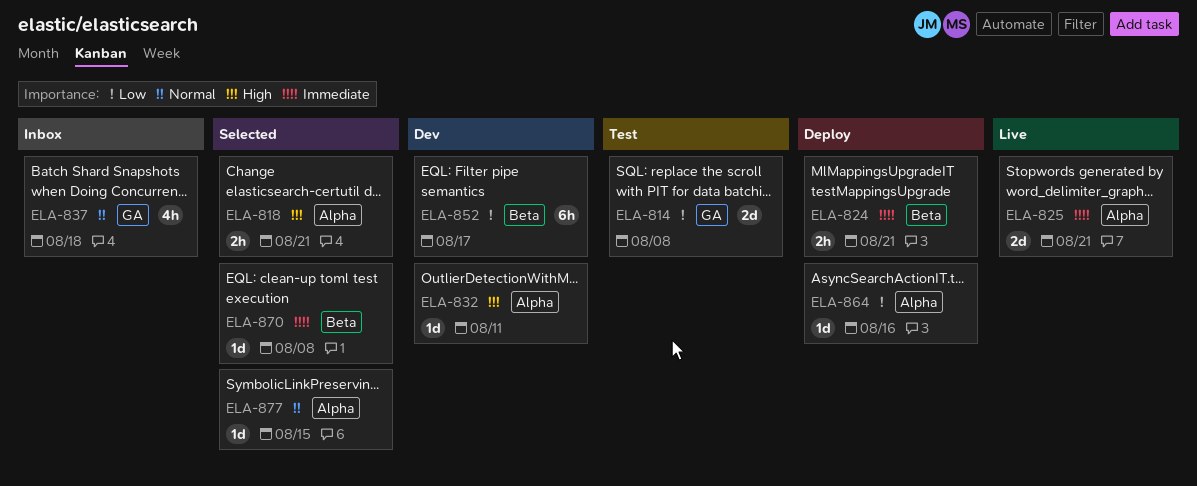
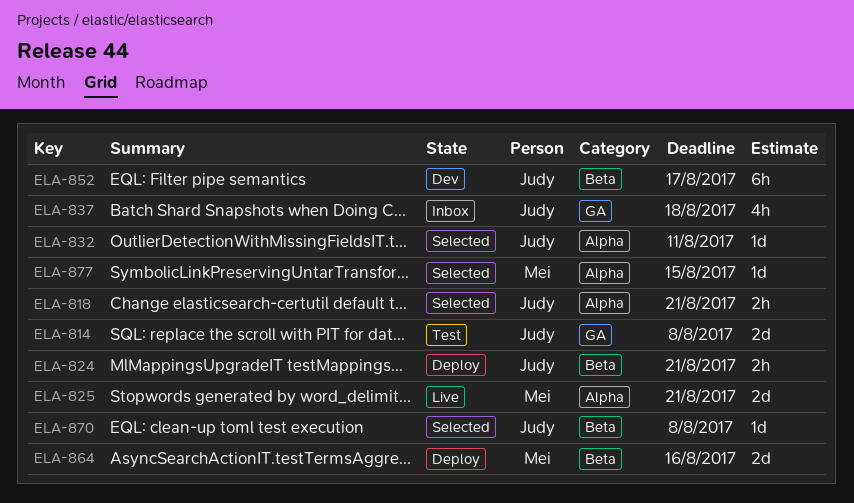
ELA-832, status: Dev -> Selected
ELA-864, label: Alpha -> Beta
ELA-864, estimate: 1d -> 2d

